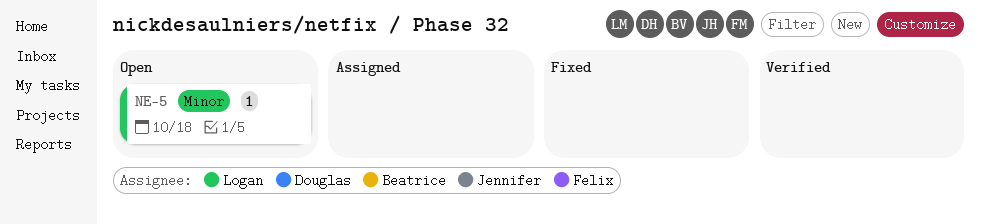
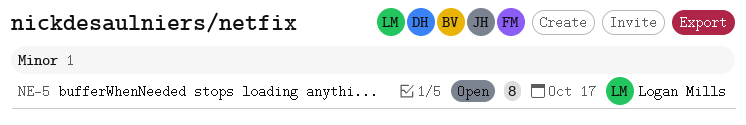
NE-5, estimate: 1 -> 8
NE-5, due: Oct 18 -> Oct 17

